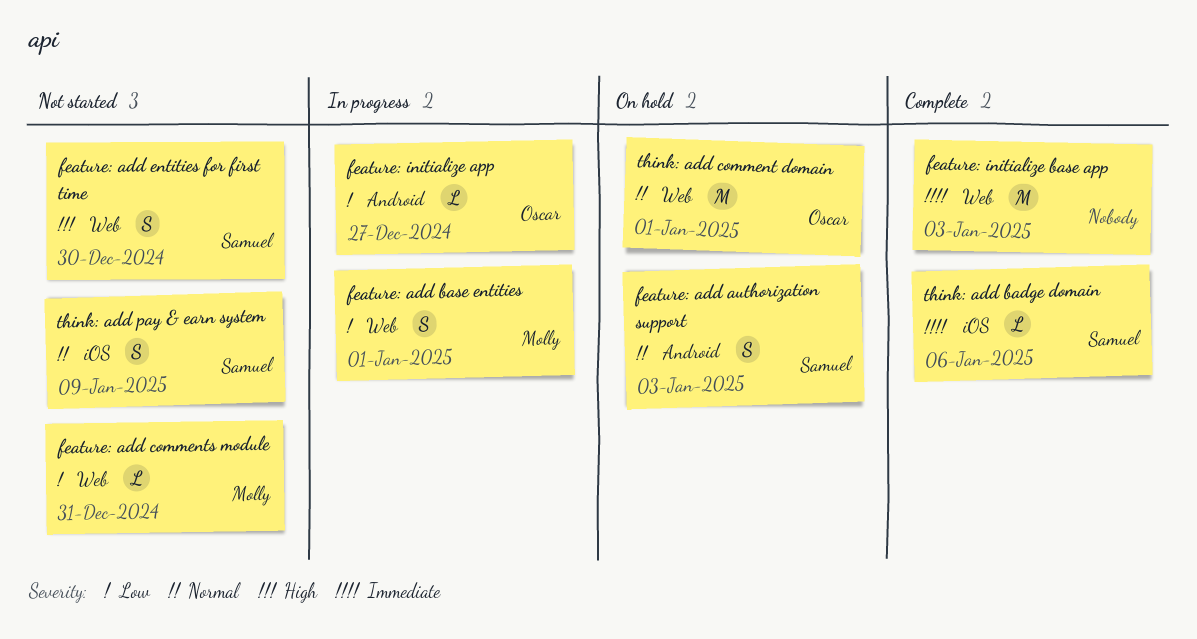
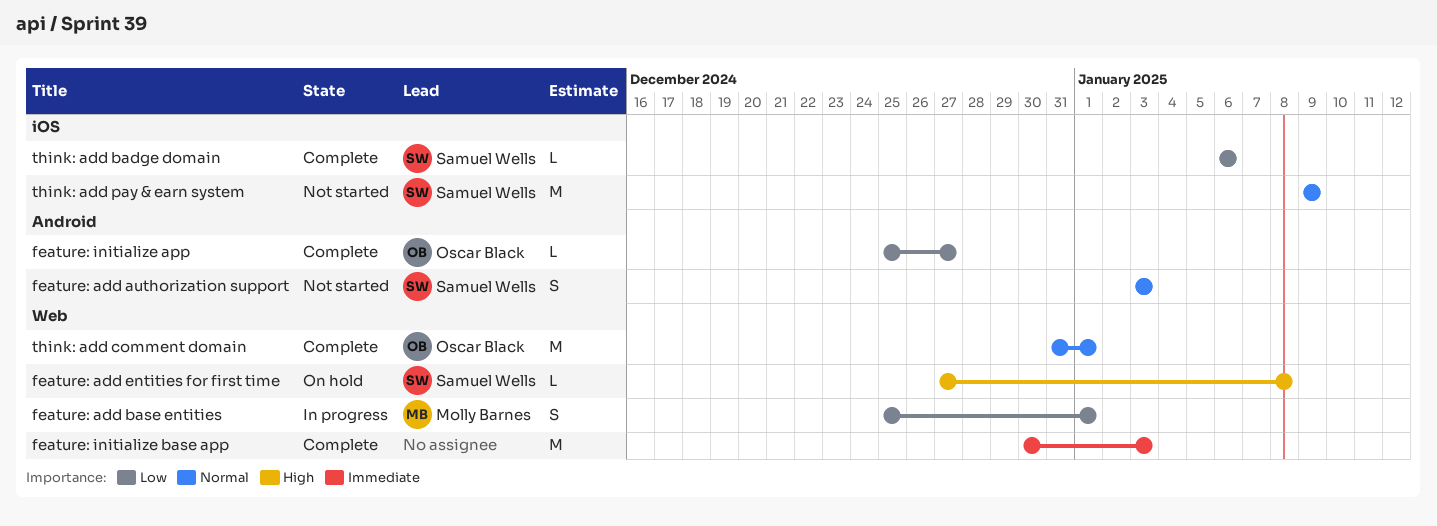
feature: add authorization support, status: On hold -> Not started
feature: add comments module: present -> none
feature: add entities for first time, status: Not started -> On hold
feature: add entities for first time, estimate: S -> L
feature: add entities for first time, due: Dec 30 -> Jan 8
feature: initialize app, status: In progress -> Complete
think: add badge domain, priority: Immediate -> Low
think: add comment domain, status: On hold -> Complete
think: add pay & earn system, estimate: S -> M

